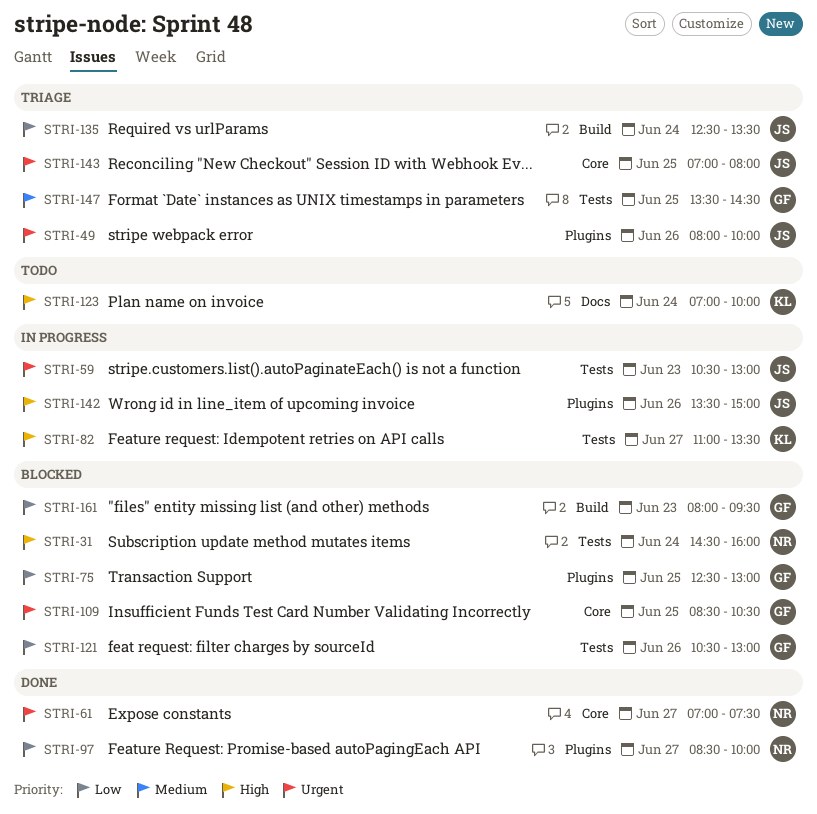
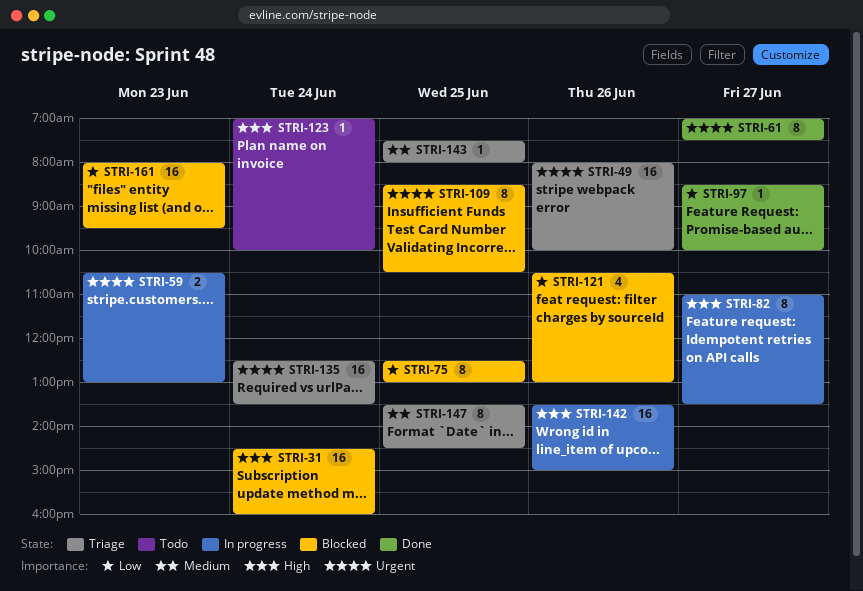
STRI-135, priority: Low -> Urgent
STRI-143, priority: Urgent -> Medium
STRI-143, begins: 07:00 -> 07:30

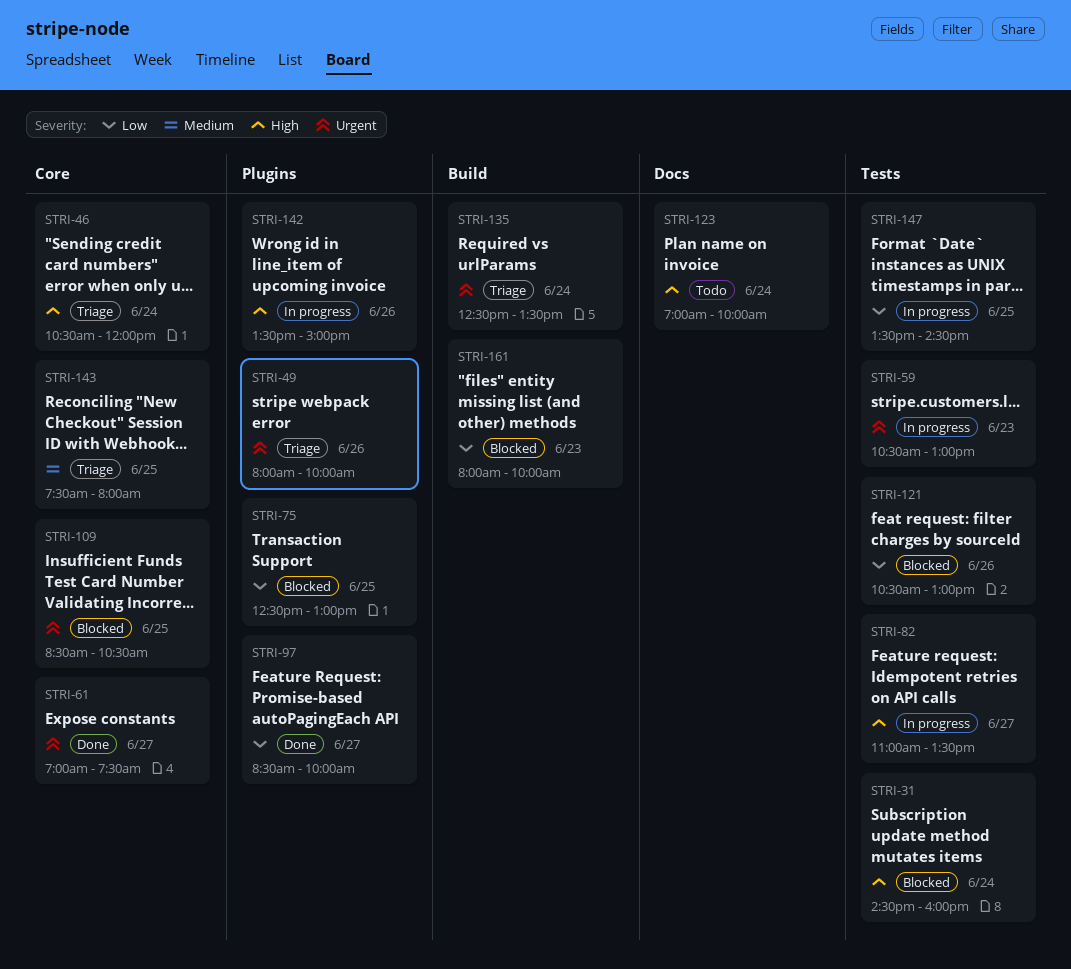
STRI-46: none -> present
STRI-147, status: Triage -> In progress
STRI-147, priority: Medium -> Low
STRI-161, ends: 09:30 -> 10:00

